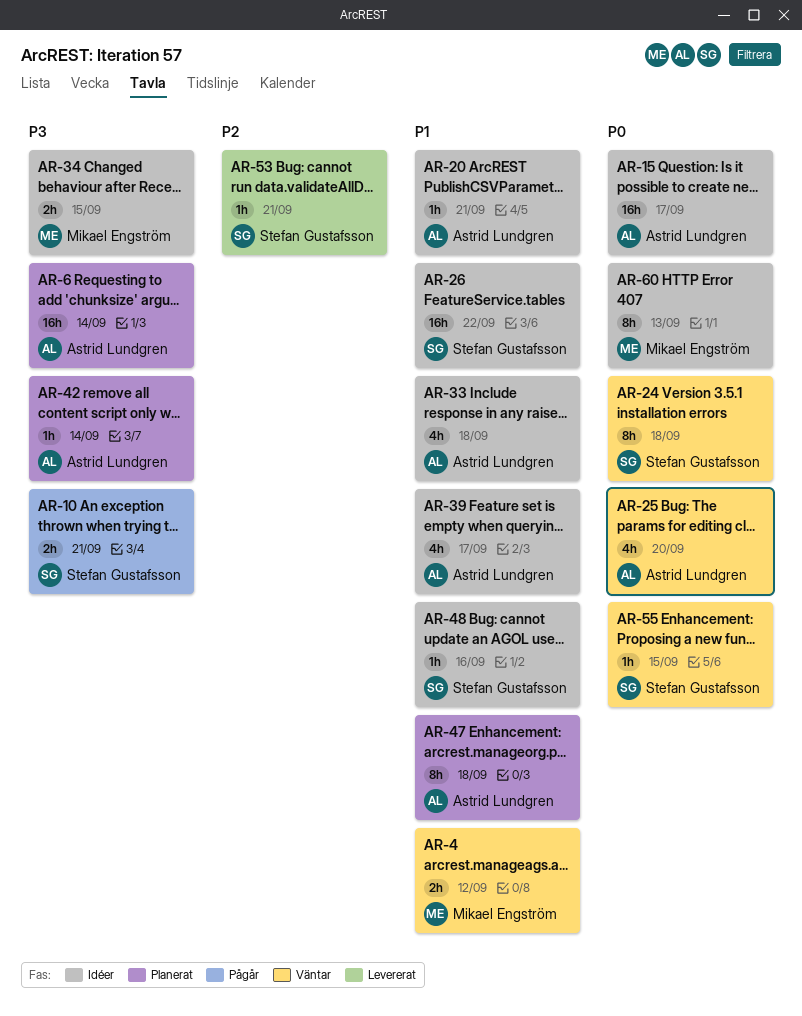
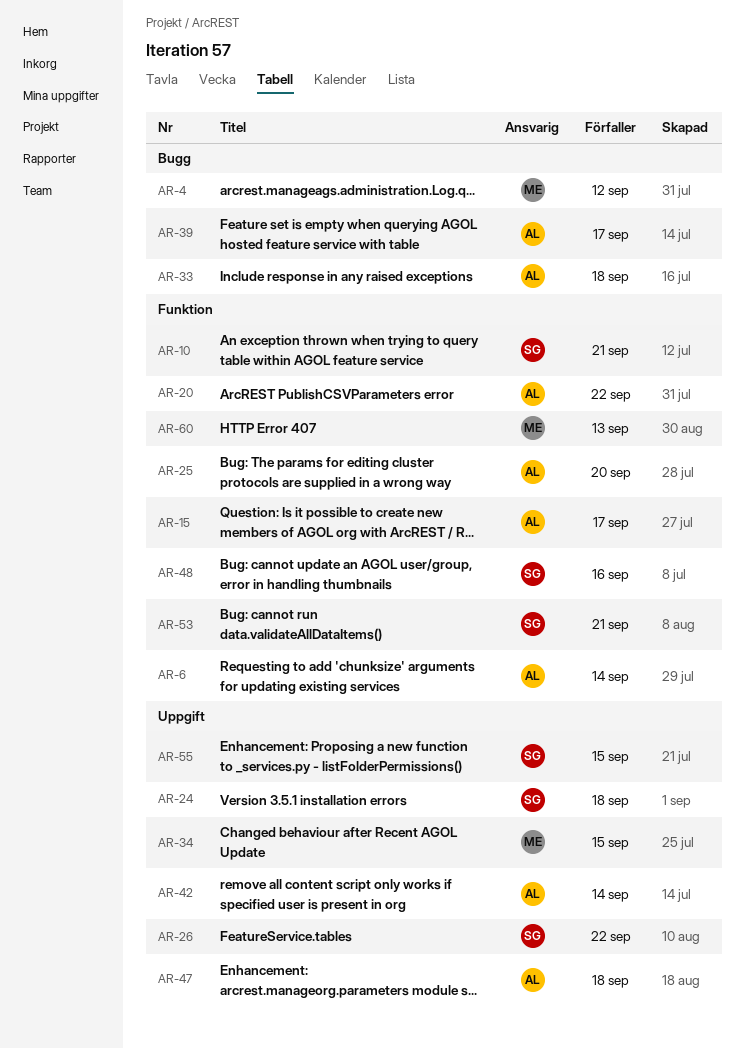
AR-20, due: Sep 21 -> Sep 22

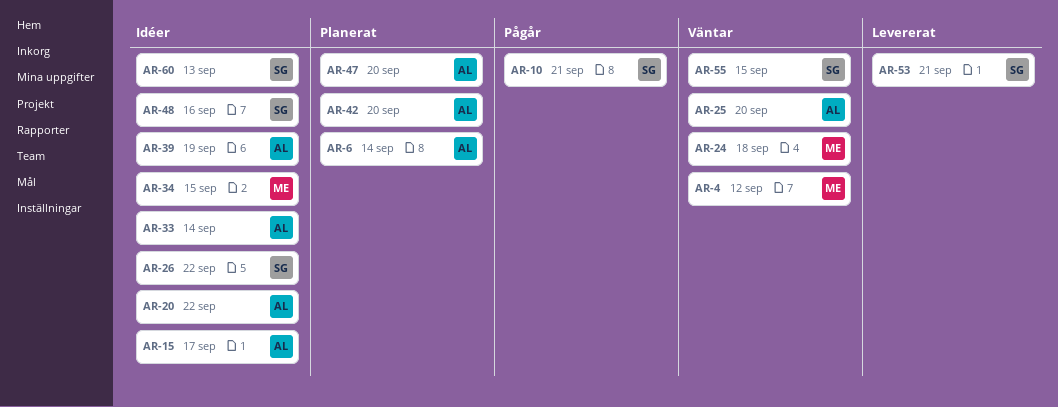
AR-24, owner: SG -> ME
AR-33, due: Sep 18 -> Sep 14
AR-39, due: Sep 17 -> Sep 19
AR-42, due: Sep 14 -> Sep 20
AR-47, due: Sep 18 -> Sep 20
AR-60, owner: ME -> SG

